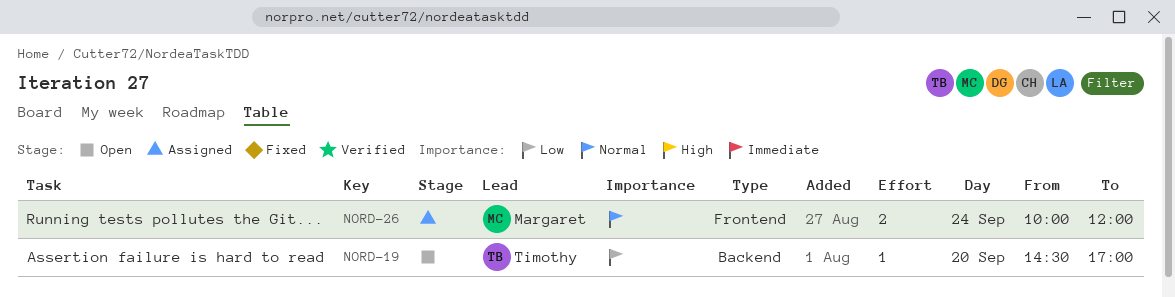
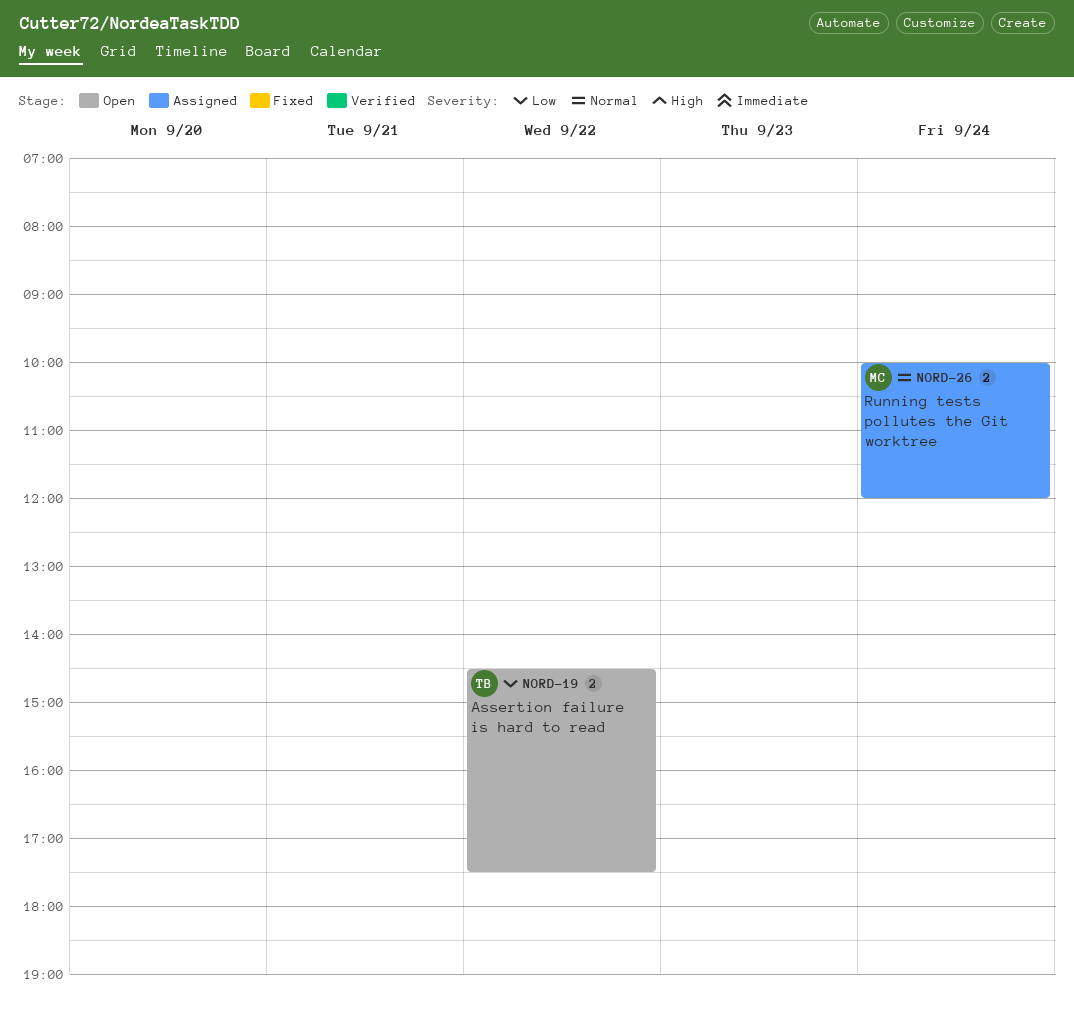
NORD-19, estimate: 1 -> 2
NORD-19, day: Sep 20 -> Sep 22
NORD-19, ends: 17:00 -> 17:30

